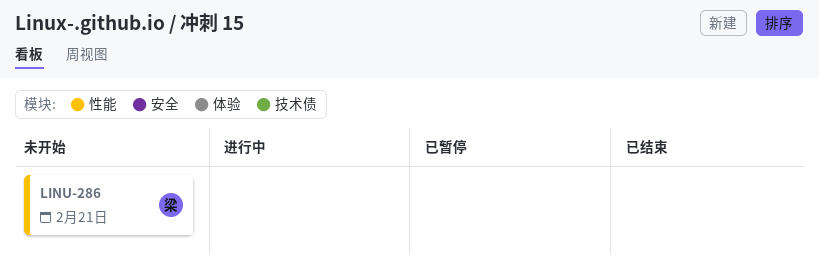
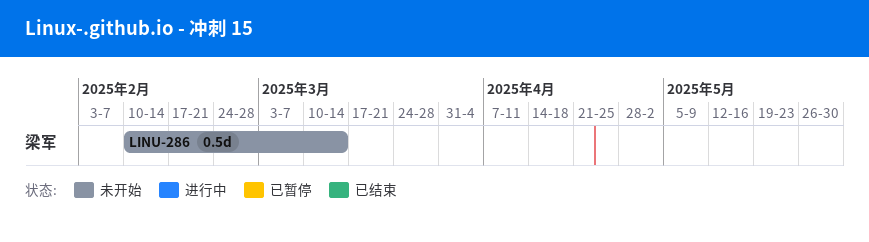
LINU-286, due: Feb 21 -> Mar 14

